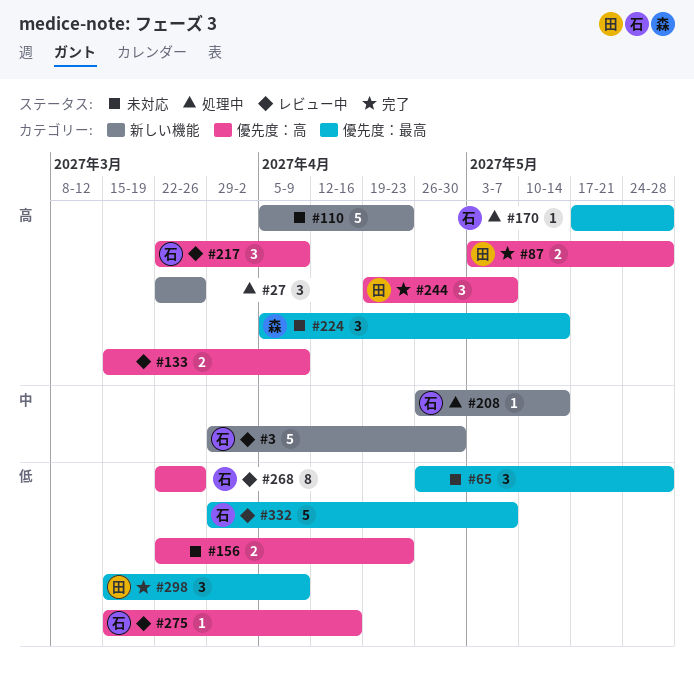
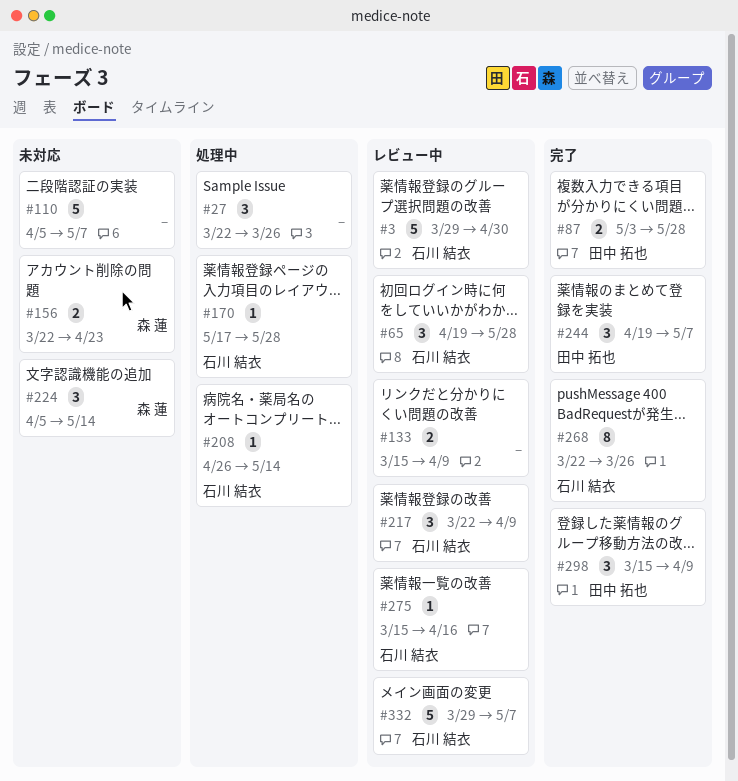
#65, status: 未対応 -> レビュー中
#65, owner: none -> 石川 結衣
#65, start: Apr 26 -> Apr 19
#110, due: Apr 23 -> May 7
#156, owner: none -> 森 蓮
#268, status: レビュー中 -> 完了

